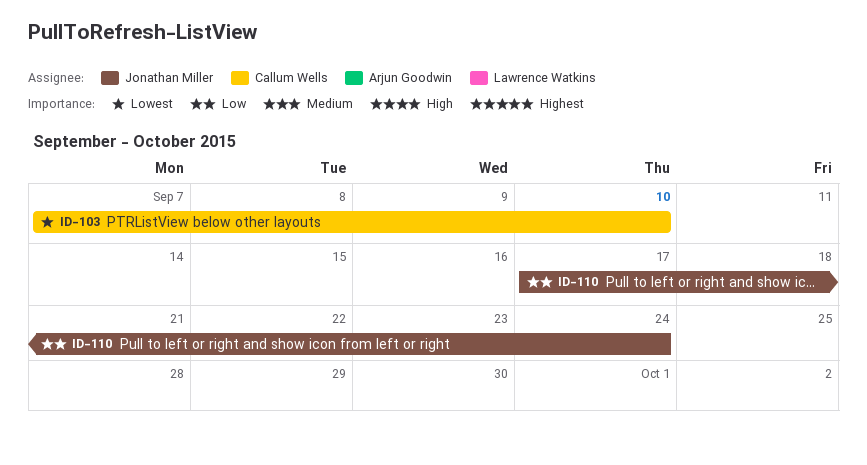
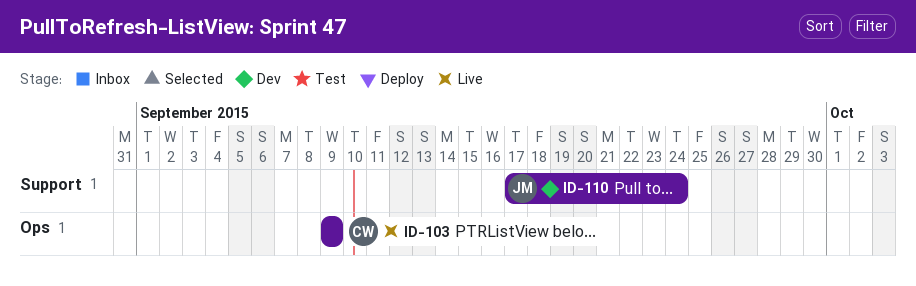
ID-103, start: Sep 7 -> Sep 9
ID-103, due: Sep 10 -> Sep 9

